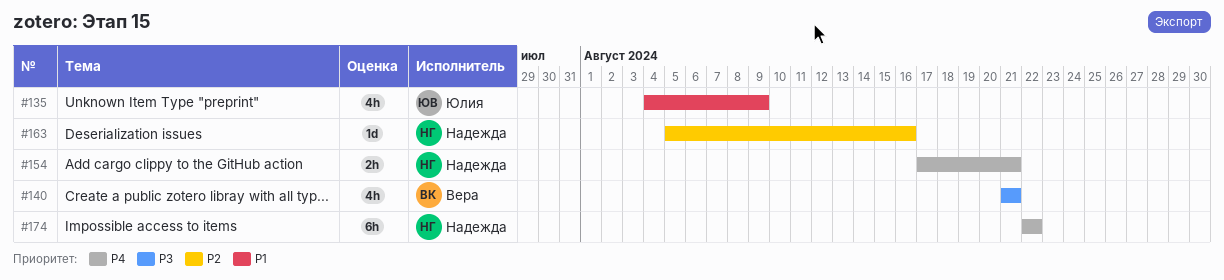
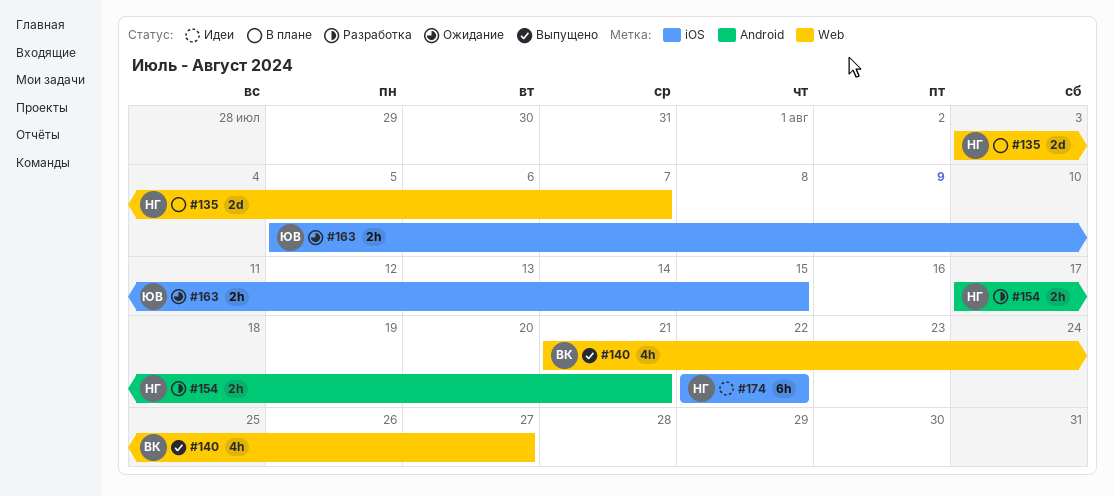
#135, owner: Юлия -> Надежда
#135, estimate: 4h -> 2d
#135, start: Aug 4 -> Aug 3
#135, due: Aug 9 -> Aug 7
#140, due: Aug 21 -> Aug 27
#163, owner: Надежда -> Юлия
#163, estimate: 1d -> 2h
#163, due: Aug 16 -> Aug 15

